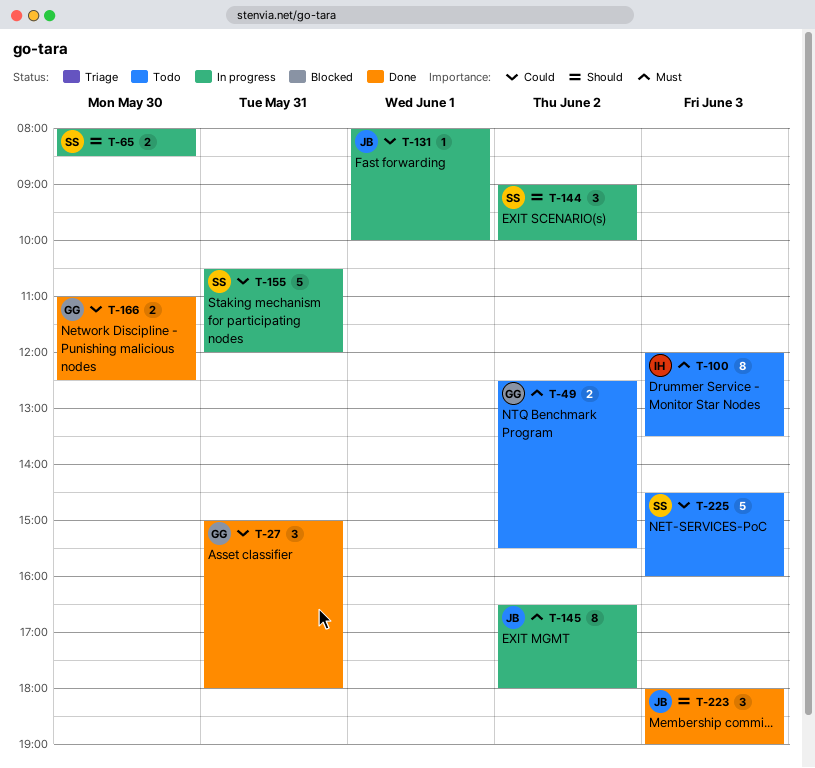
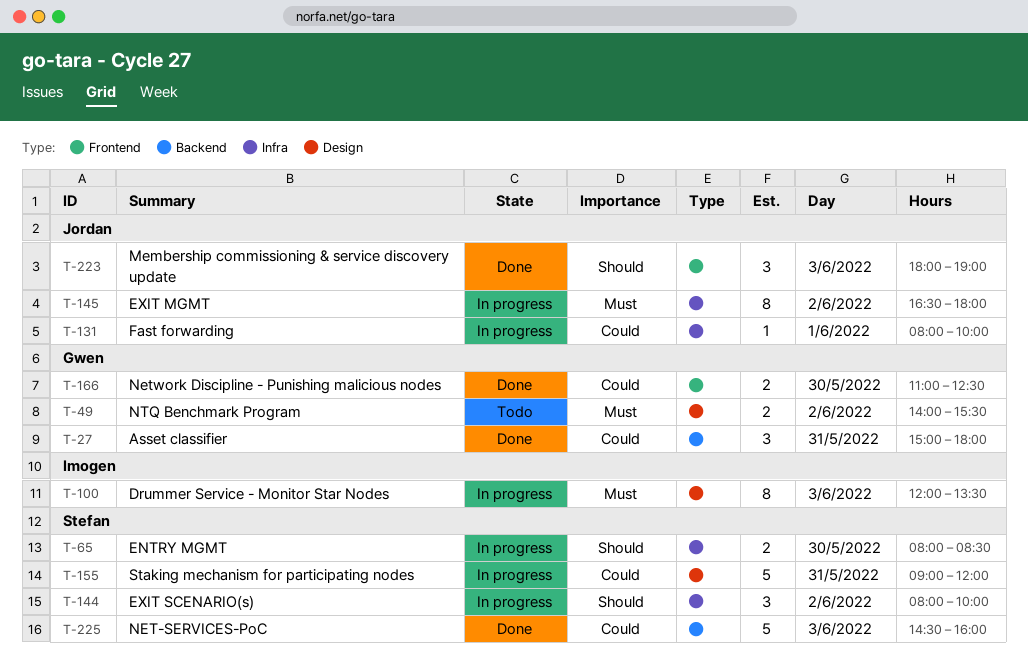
T-49, begins: 12:30 -> 14:00
T-100, status: Todo -> In progress
T-144, begins: 09:00 -> 08:00
T-155, begins: 10:30 -> 09:00
T-225, status: Todo -> Done

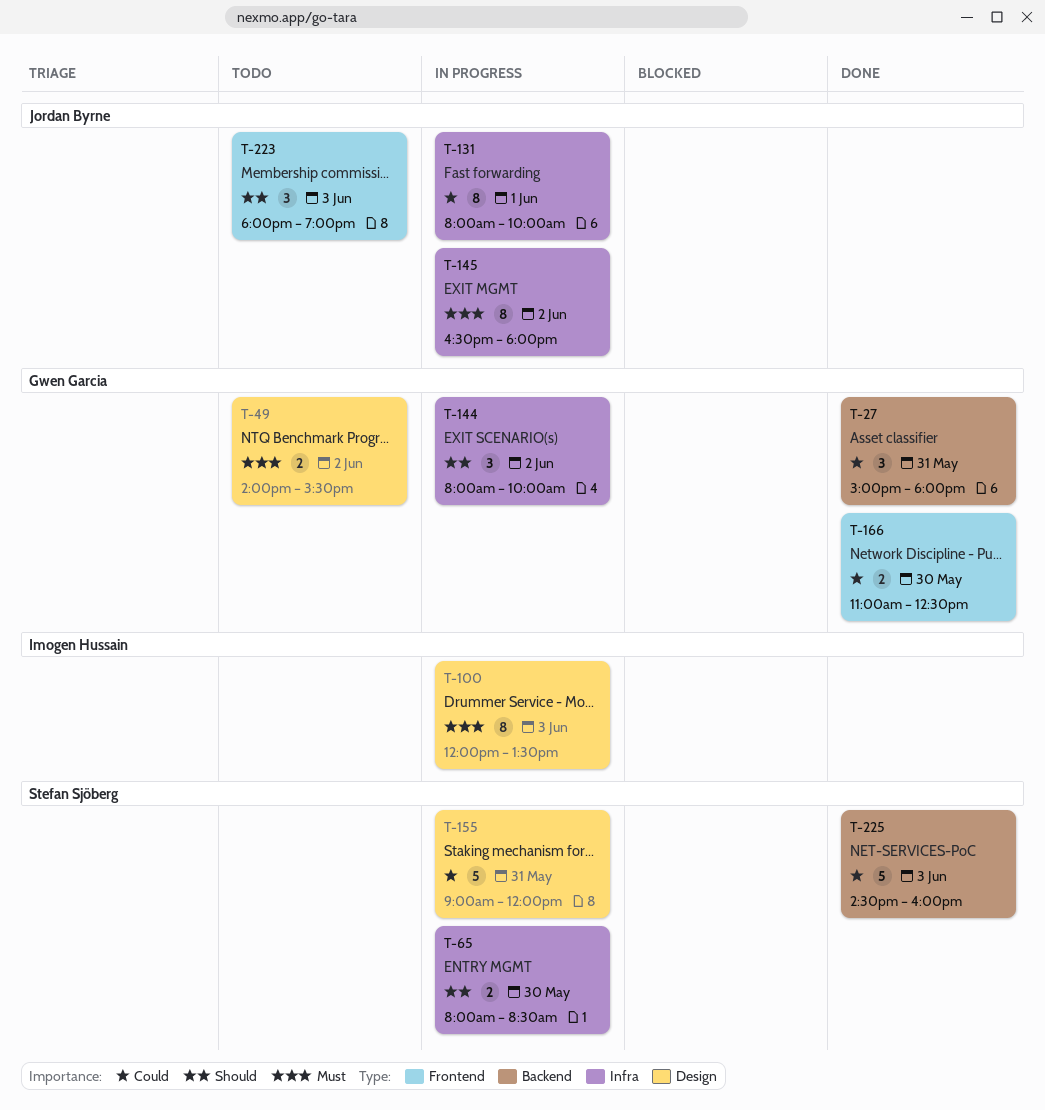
T-131, estimate: 1 -> 8
T-144, owner: Stefan Sjöberg -> Gwen Garcia
T-223, status: Done -> Todo

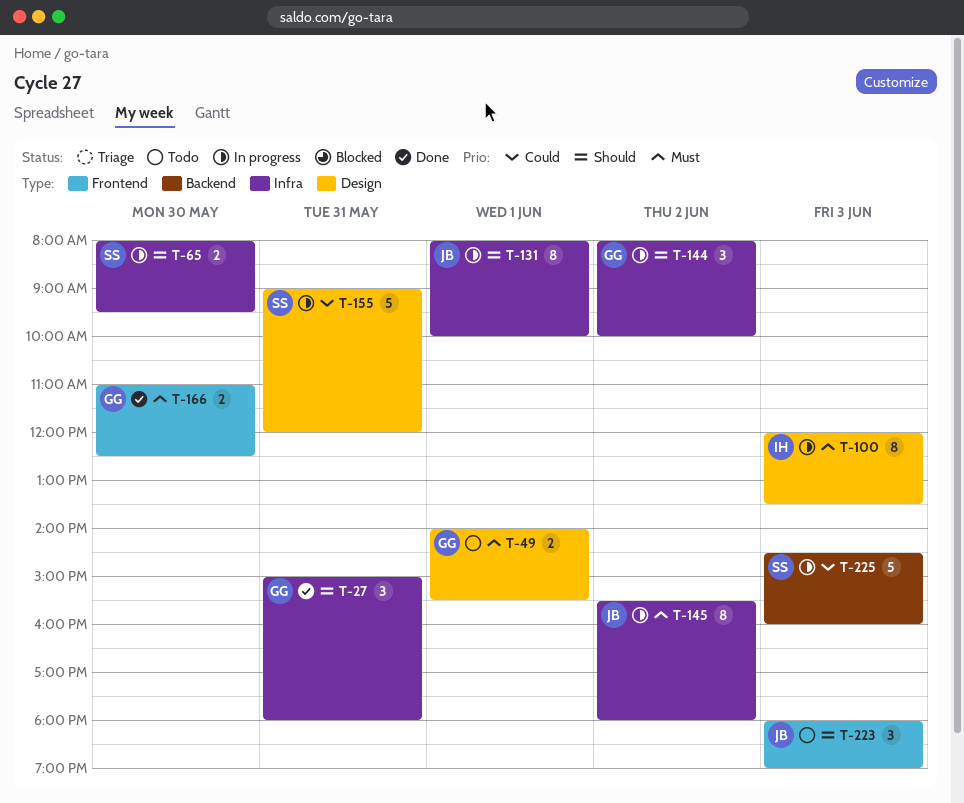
T-27, priority: Could -> Should
T-27, label: Backend -> Infra
T-49, day: Jun 2 -> Jun 1
T-65, ends: 08:30 -> 09:30
T-131, priority: Could -> Should
T-145, begins: 16:30 -> 15:30
T-166, priority: Could -> Must
T-225, status: Done -> In progress

